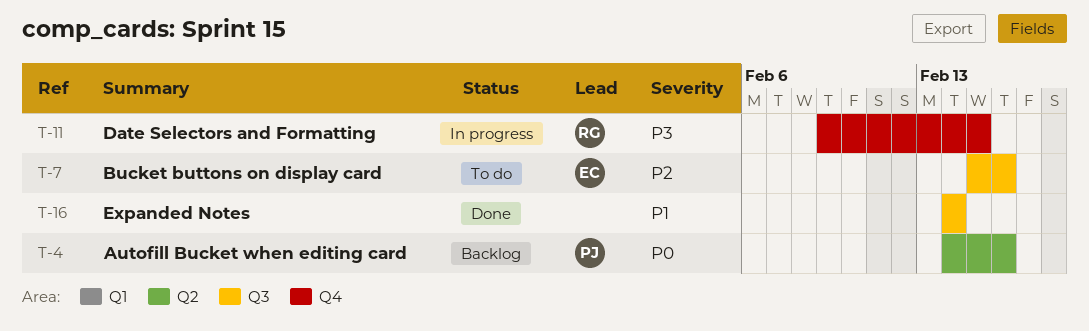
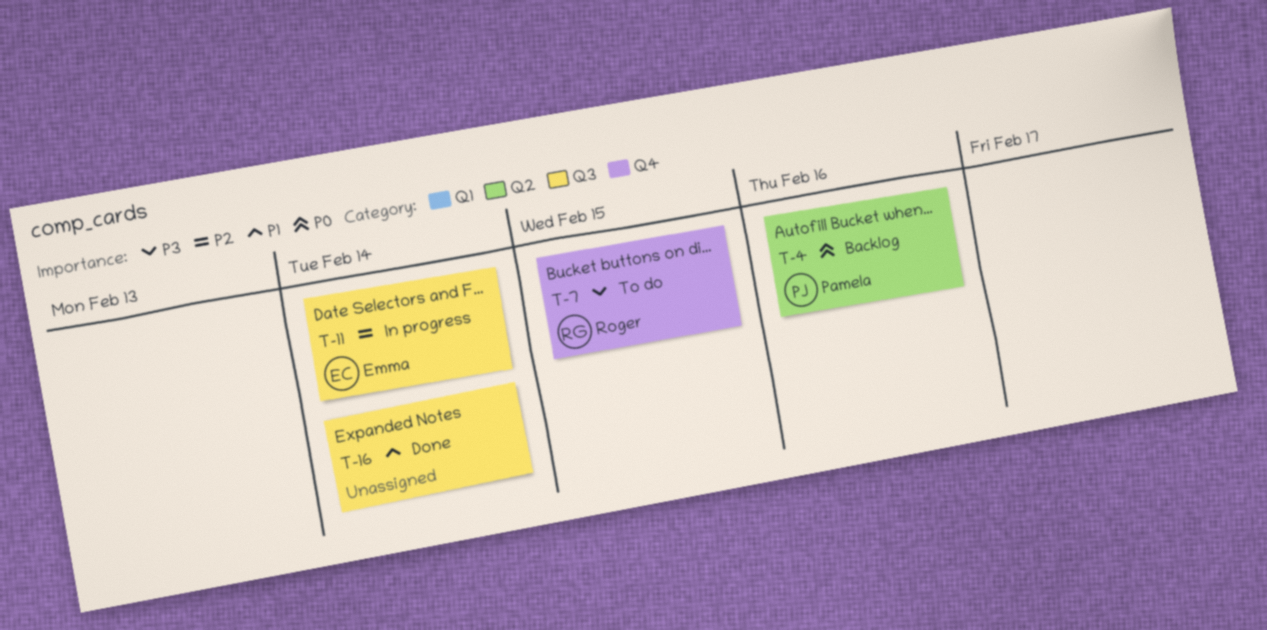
T-7, owner: Emma -> Roger
T-7, priority: P2 -> P3
T-7, label: Q3 -> Q4
T-7, due: Feb 16 -> Feb 15
T-11, owner: Roger -> Emma
T-11, priority: P3 -> P2
T-11, label: Q4 -> Q3
T-11, due: Feb 15 -> Feb 14

